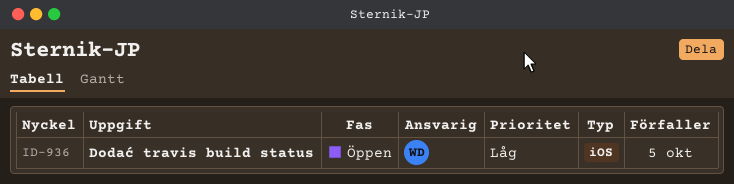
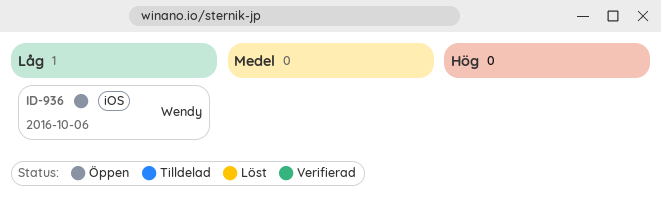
ID-936, due: Oct 5 -> Oct 6

